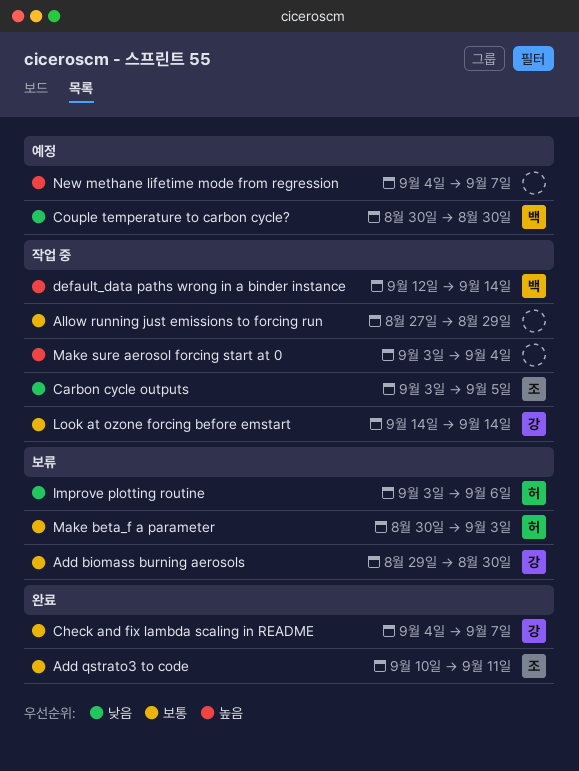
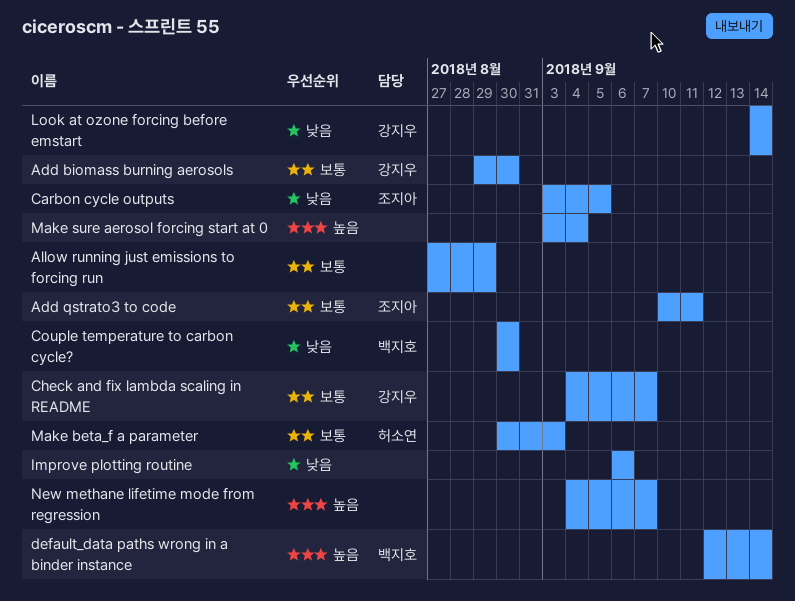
Improve plotting routine, owner: 허소연 -> none
Improve plotting routine, start: Sep 3 -> Sep 6
Look at ozone forcing before emstart, priority: 보통 -> 낮음

